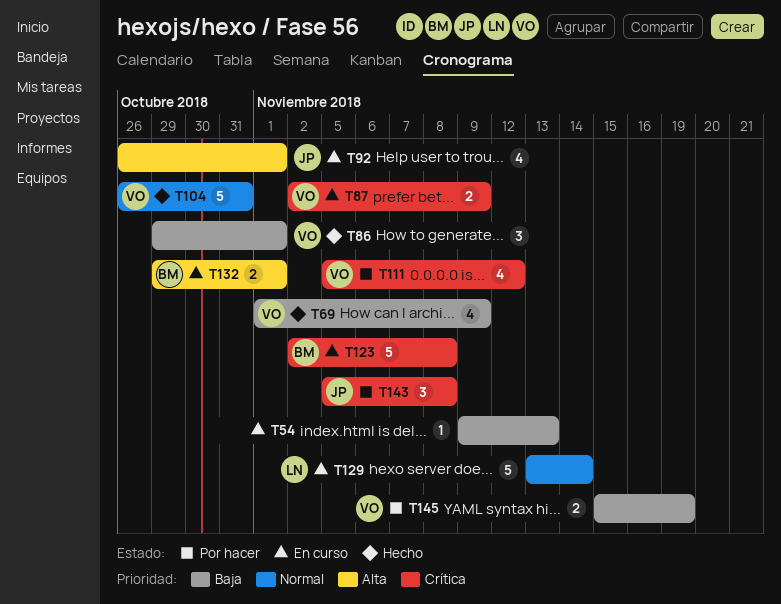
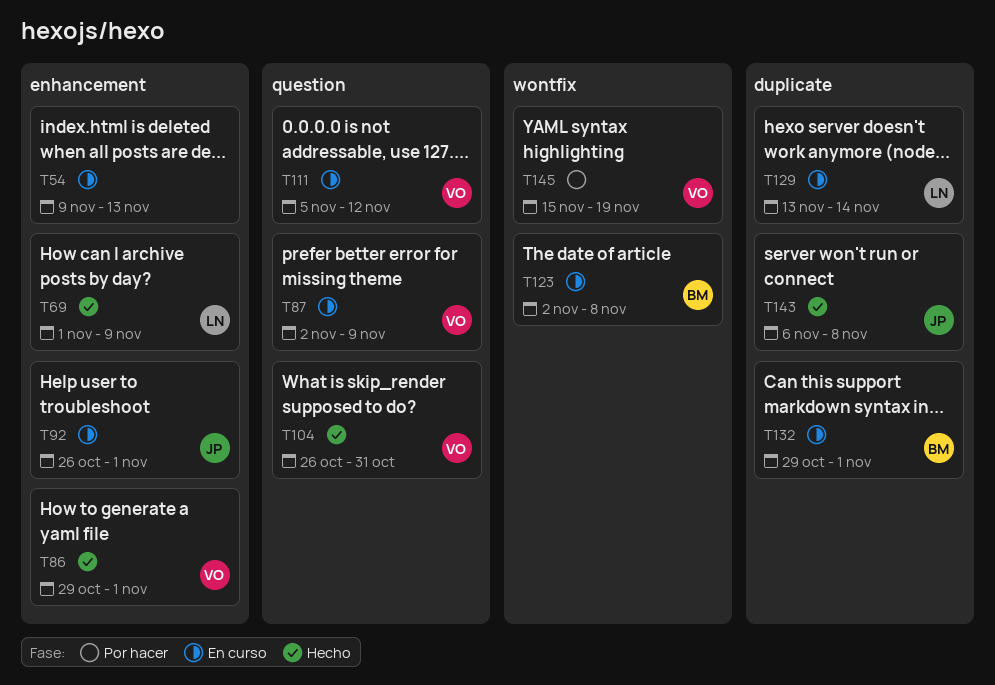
T69, owner: VO -> LN
T111, status: Por hacer -> En curso
T143, status: Por hacer -> Hecho
T143, start: Nov 5 -> Nov 6

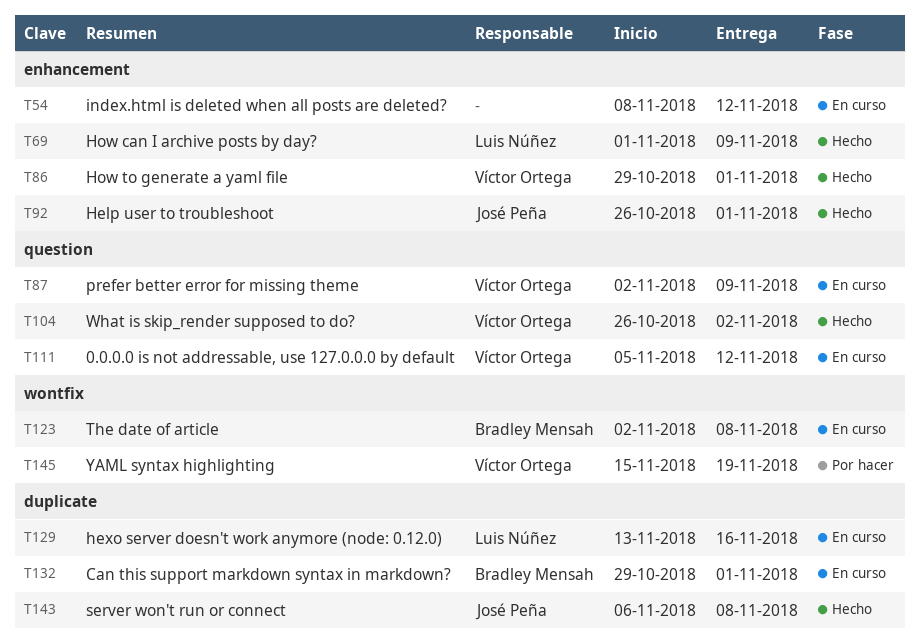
T54, start: Nov 9 -> Nov 8
T54, due: Nov 13 -> Nov 12
T92, status: En curso -> Hecho
T104, due: Oct 31 -> Nov 2
T129, due: Nov 14 -> Nov 16

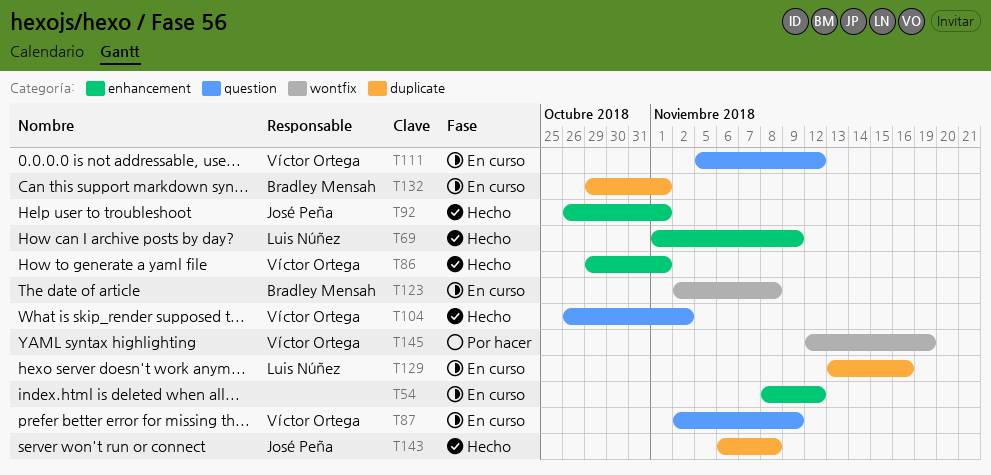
T145, start: Nov 15 -> Nov 12

